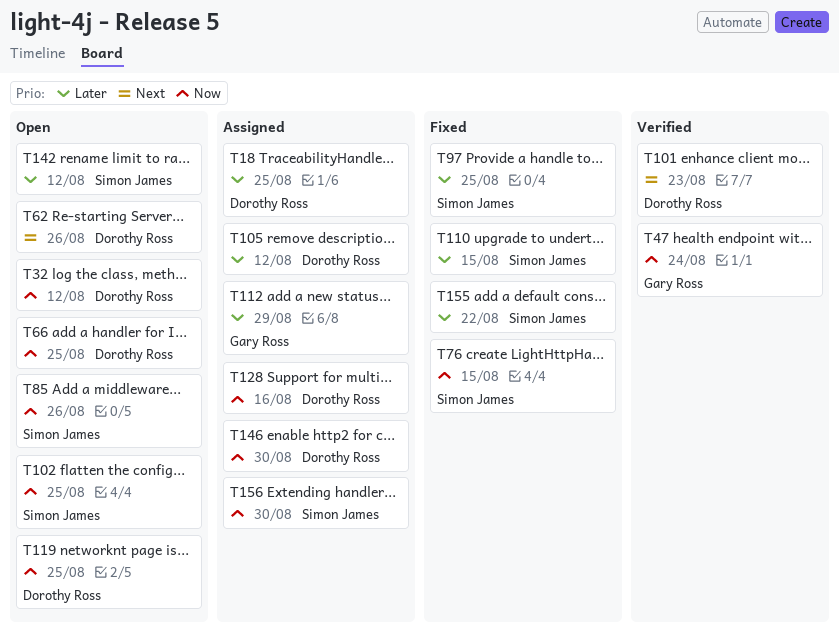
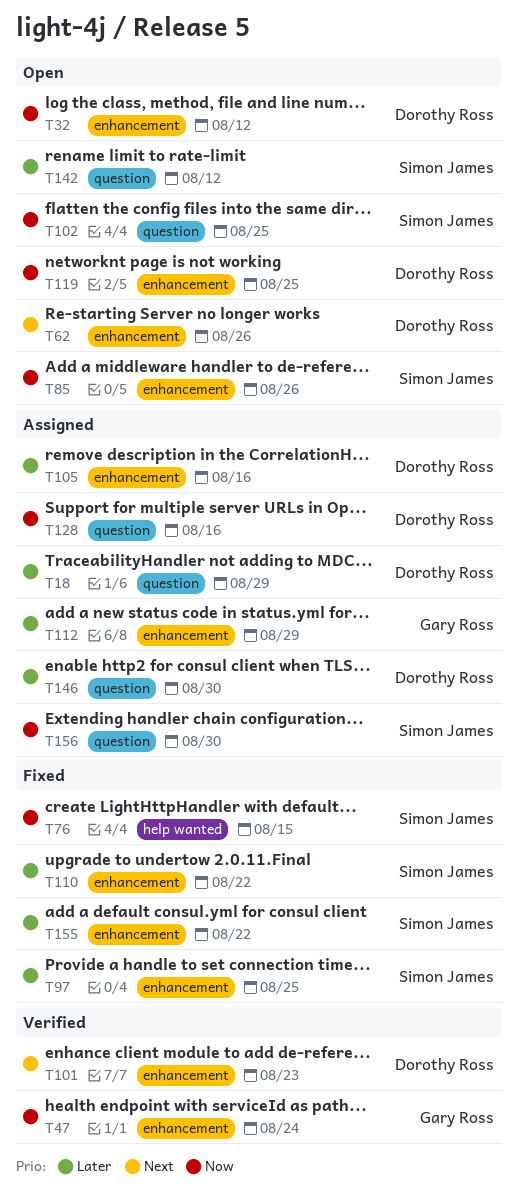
T18, due: Aug 25 -> Aug 29
T66: present -> none
T105, due: Aug 12 -> Aug 16
T110, due: Aug 15 -> Aug 22
T146, priority: Now -> Later

